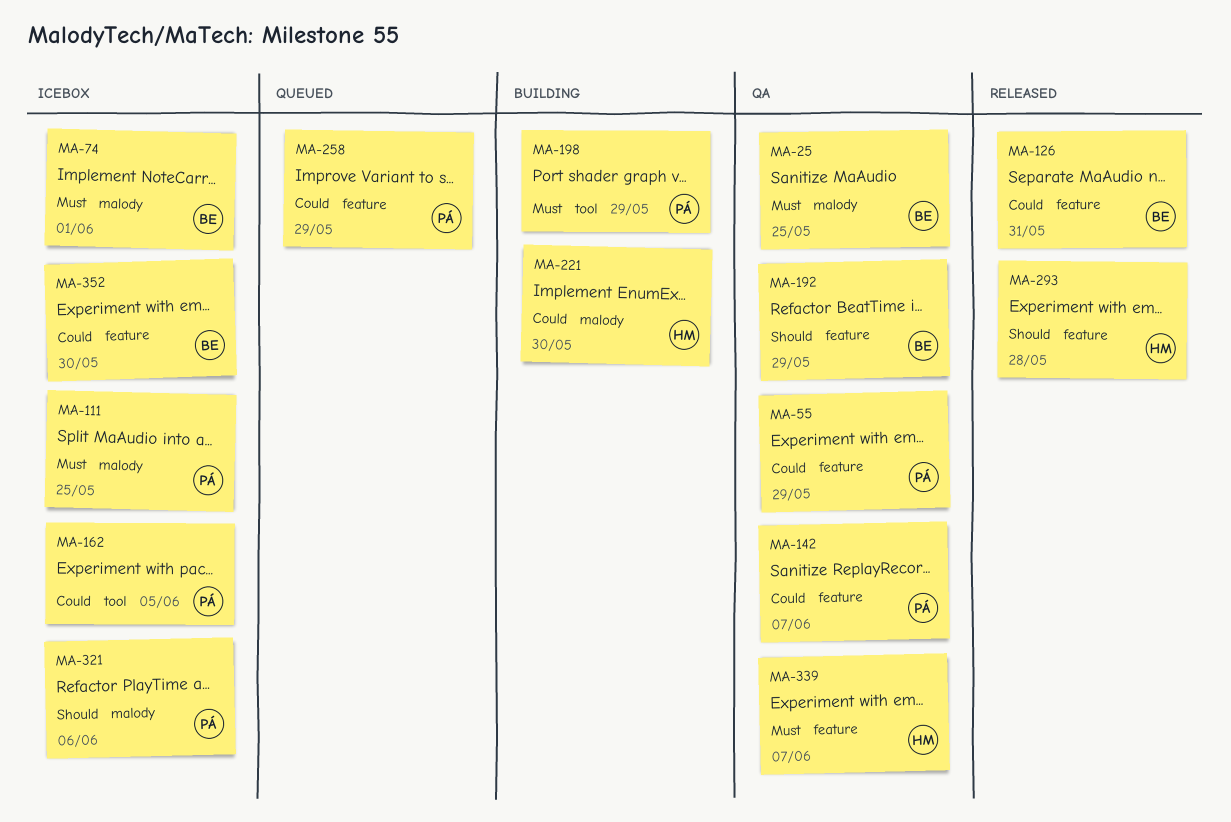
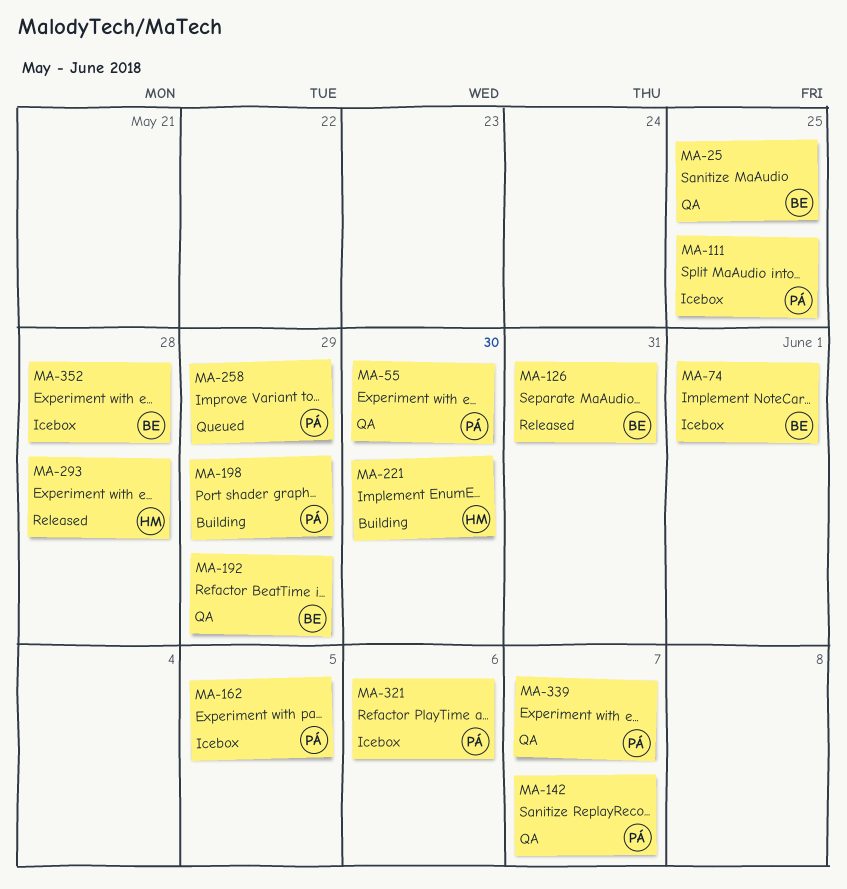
MA-55, due: May 29 -> May 30
MA-339, owner: HM -> PÁ
MA-352, due: May 30 -> May 28

